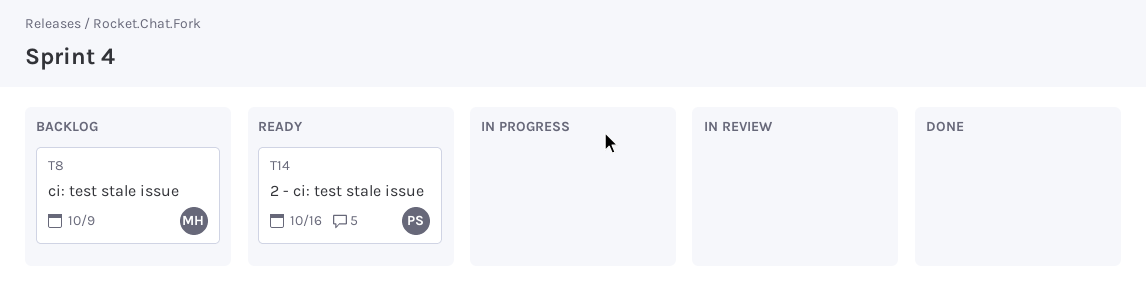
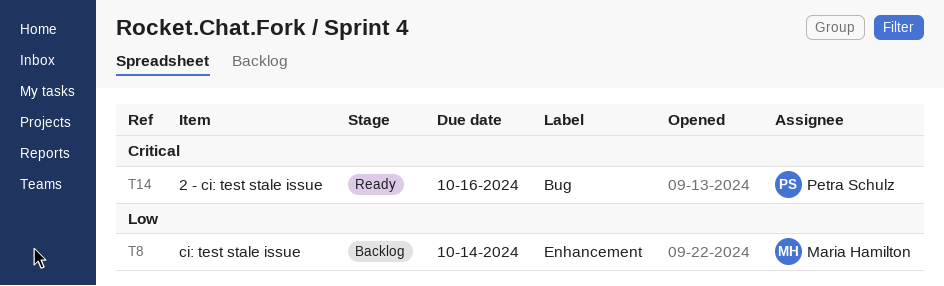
T8, due: Oct 9 -> Oct 14

